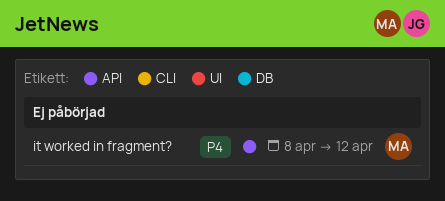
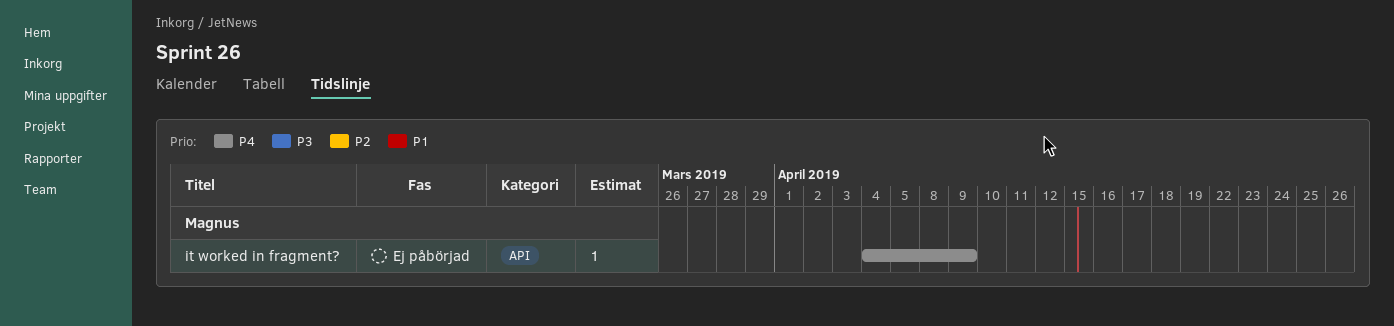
it worked in fragment?, start: Apr 8 -> Apr 4
it worked in fragment?, due: Apr 12 -> Apr 9

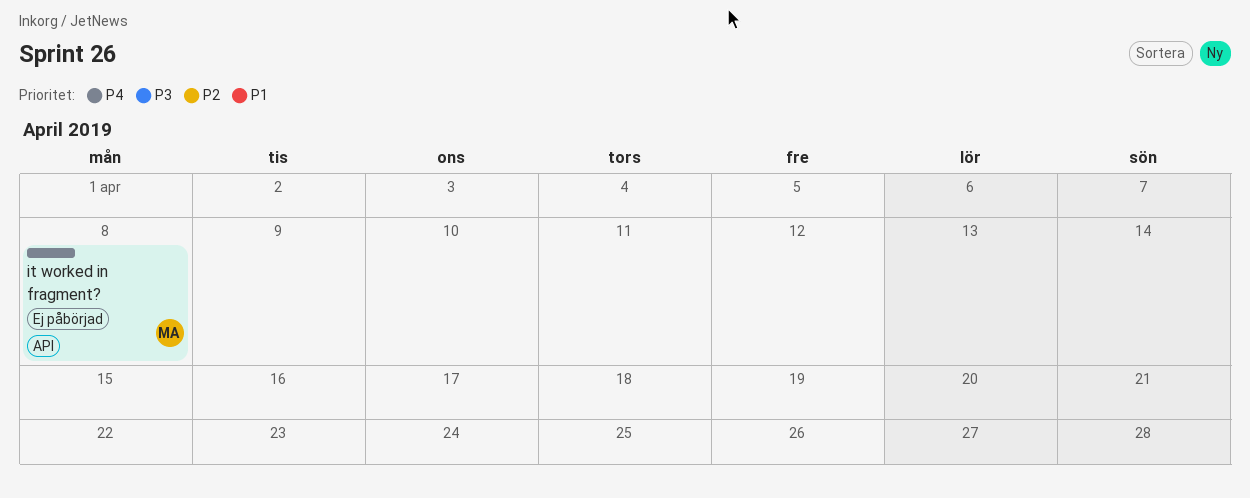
it worked in fragment?, due: Apr 9 -> Apr 8

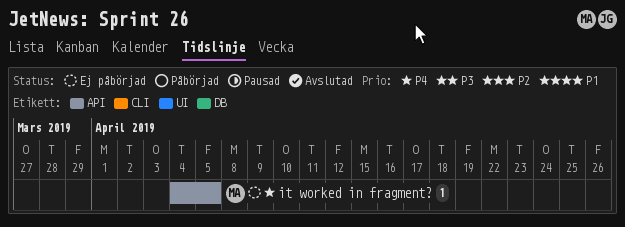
it worked in fragment?, due: Apr 8 -> Apr 5

